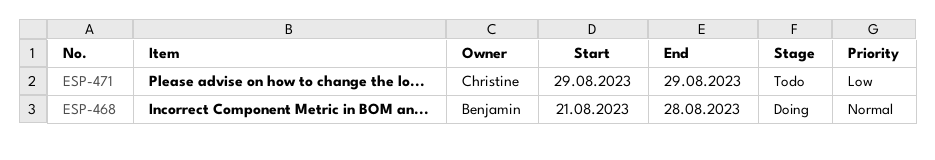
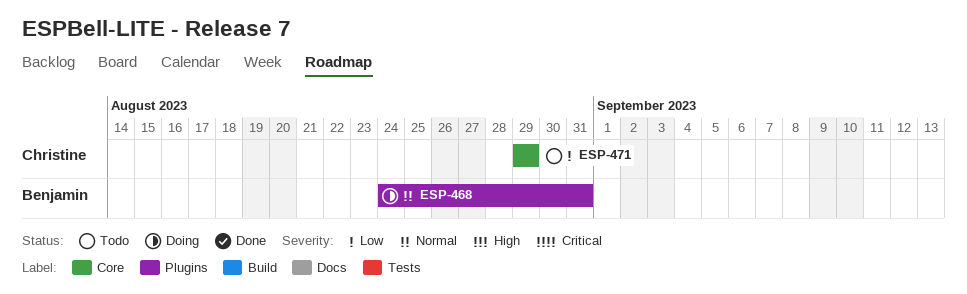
ESP-468, start: Aug 21 -> Aug 24
ESP-468, due: Aug 28 -> Aug 31

